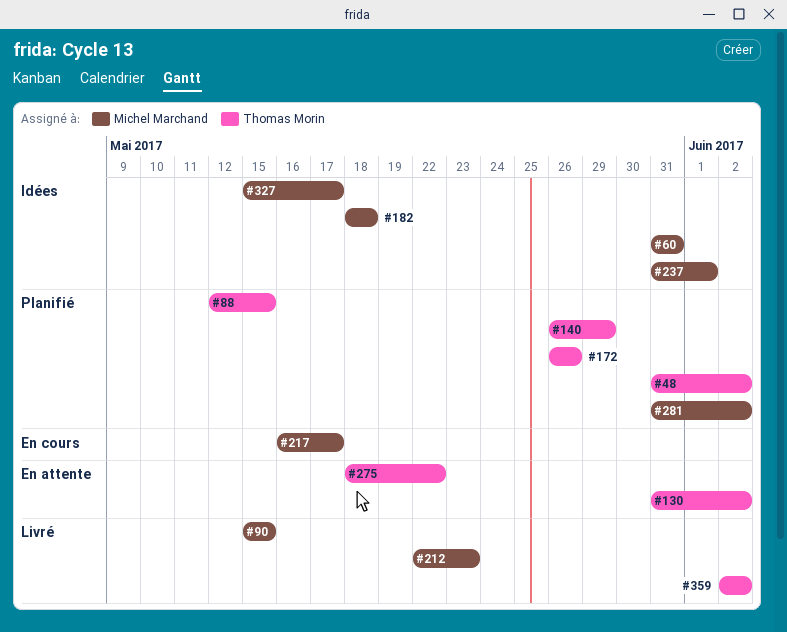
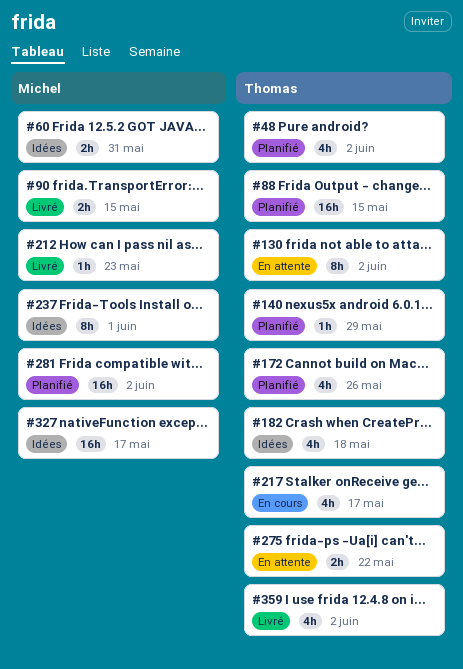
#182, owner: Michel Marchand -> Thomas Morin
#217, owner: Michel Marchand -> Thomas Morin

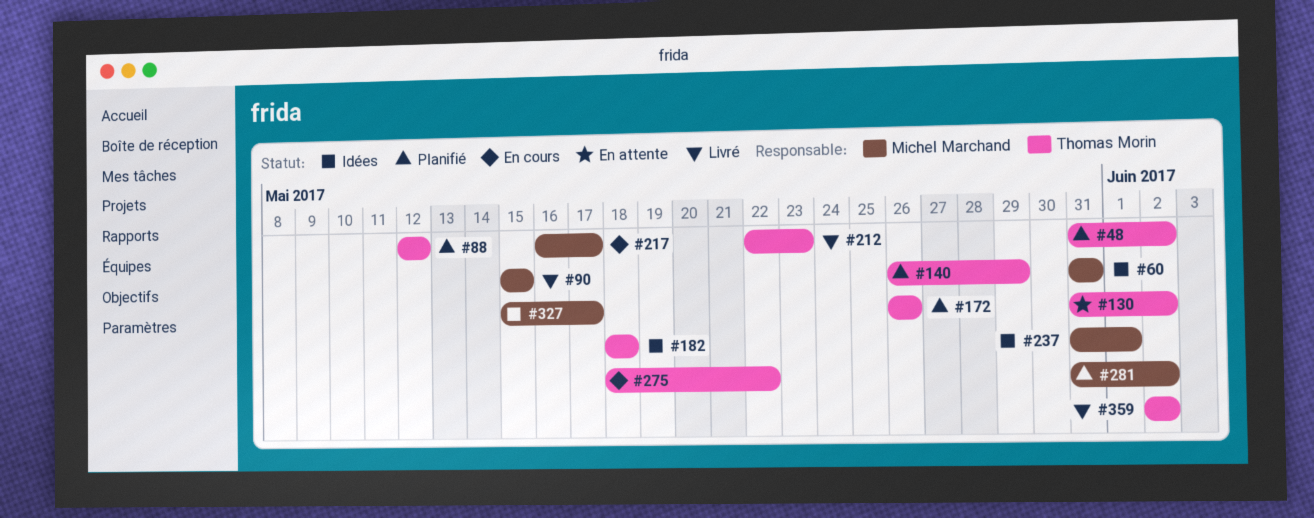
#88, due: May 15 -> May 12
#212, owner: Michel Marchand -> Thomas Morin
#217, owner: Thomas Morin -> Michel Marchand
#275, status: En attente -> En cours

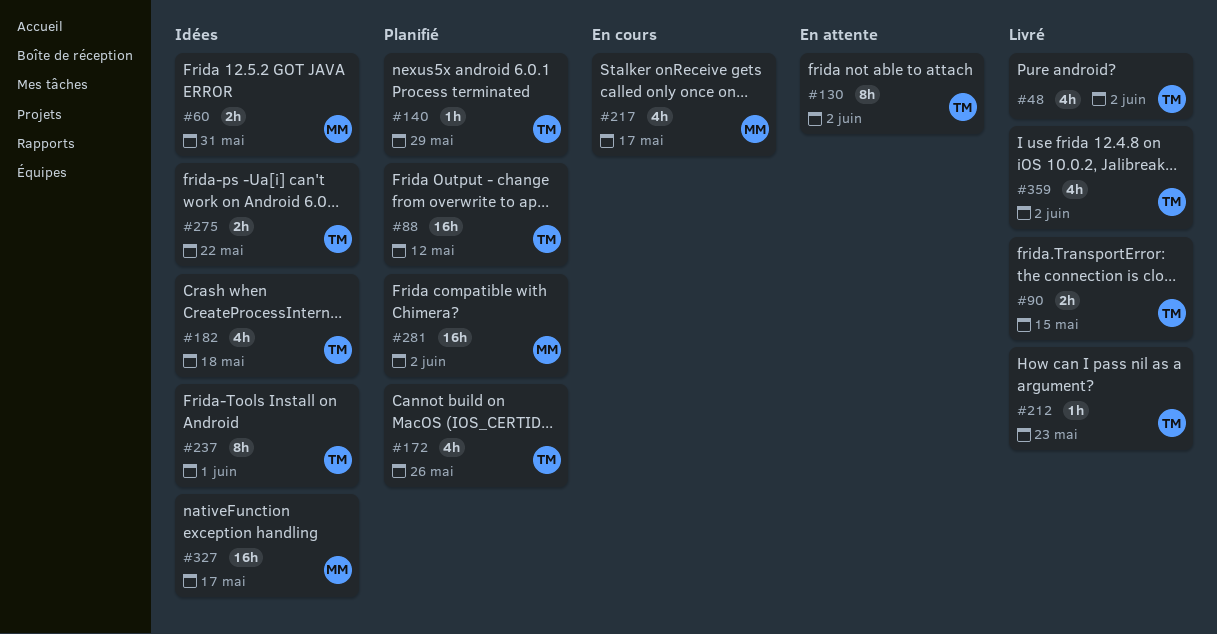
#48, status: Planifié -> Livré
#90, owner: Michel Marchand -> Thomas Morin
#237, owner: Michel Marchand -> Thomas Morin
#275, status: En cours -> Idées

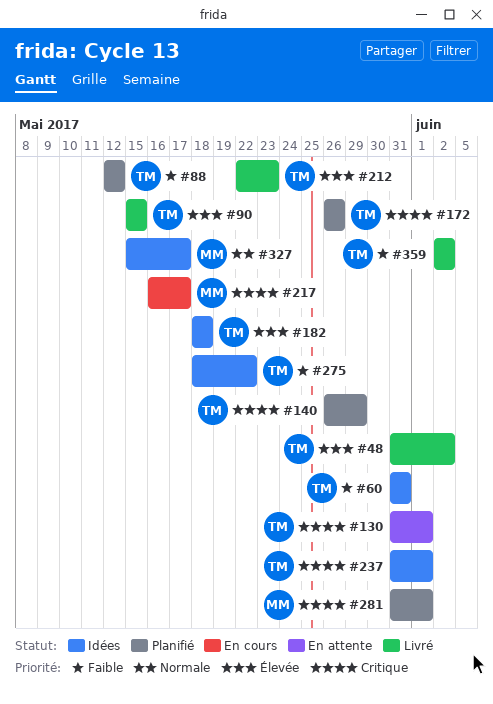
#60, owner: MM -> TM
#130, due: Jun 2 -> Jun 1
#281, due: Jun 2 -> Jun 1

